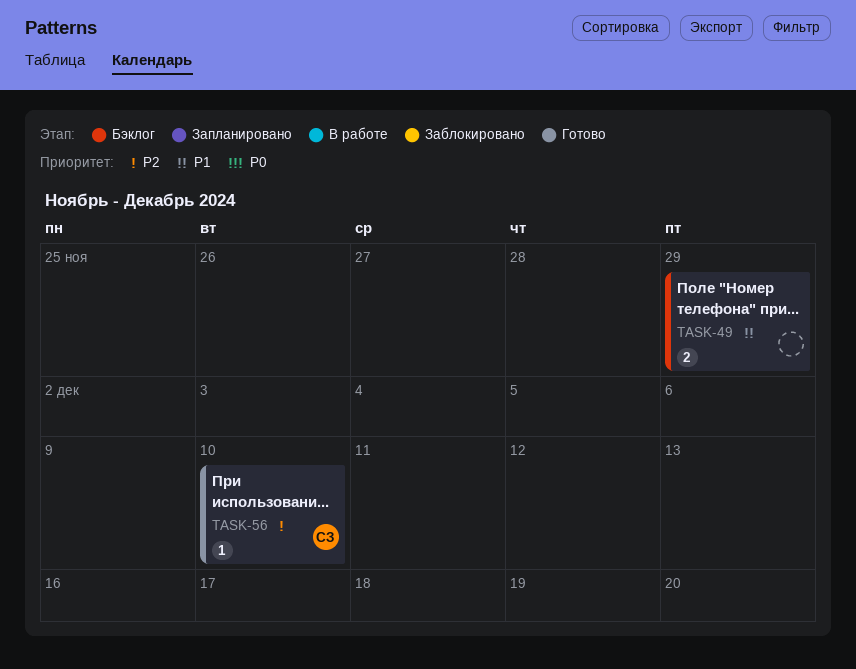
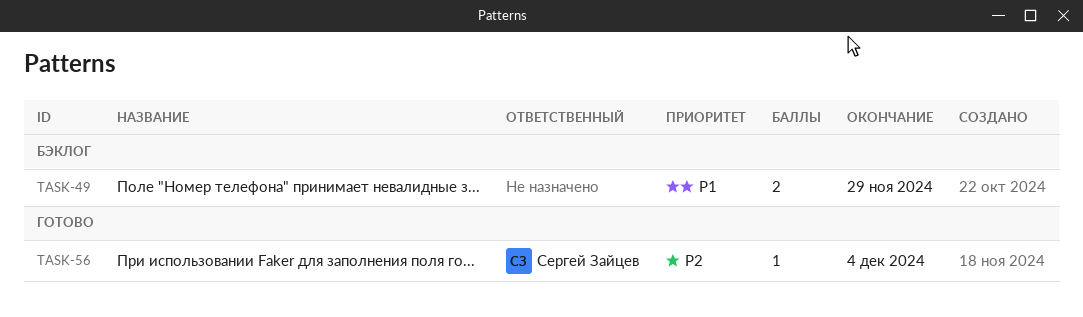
TASK-56, due: Dec 10 -> Dec 4

